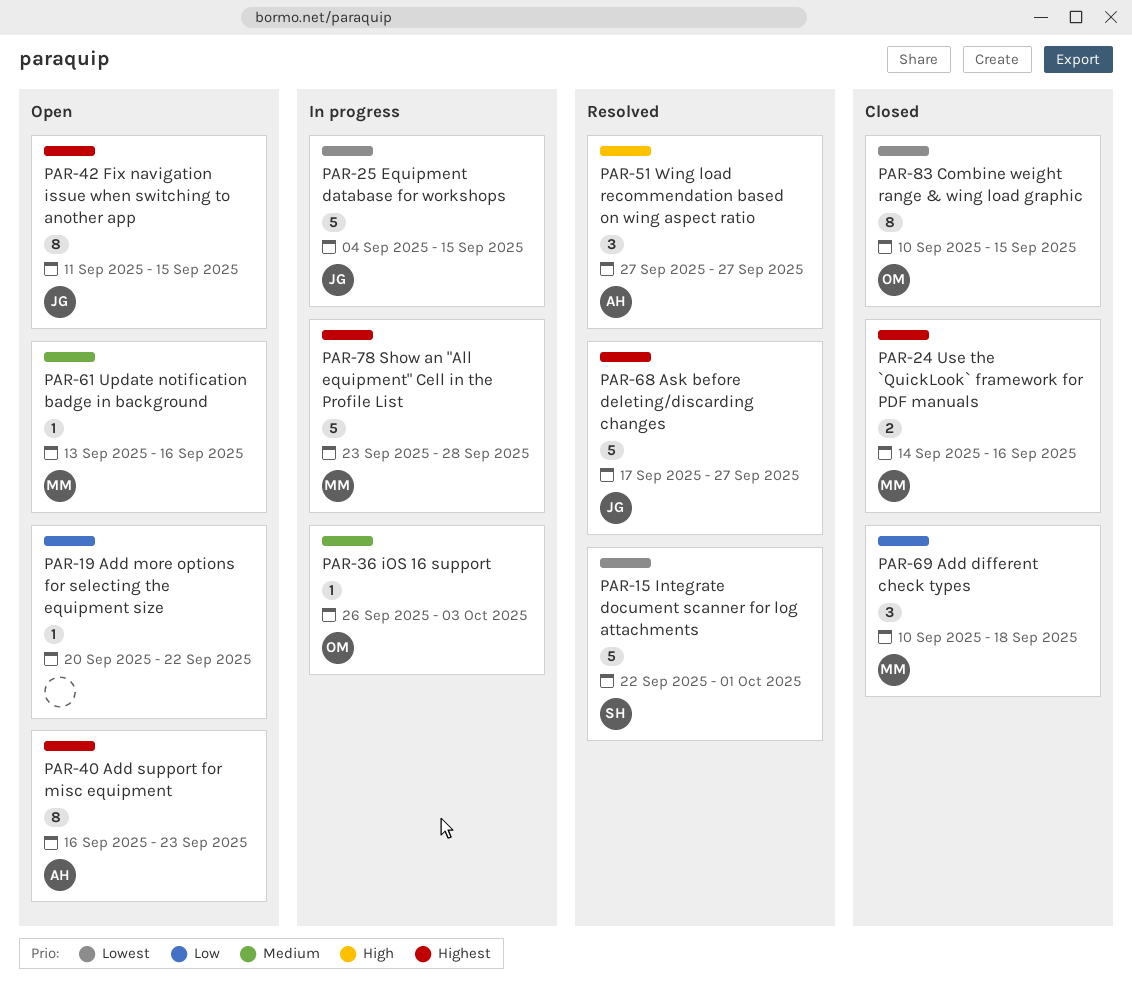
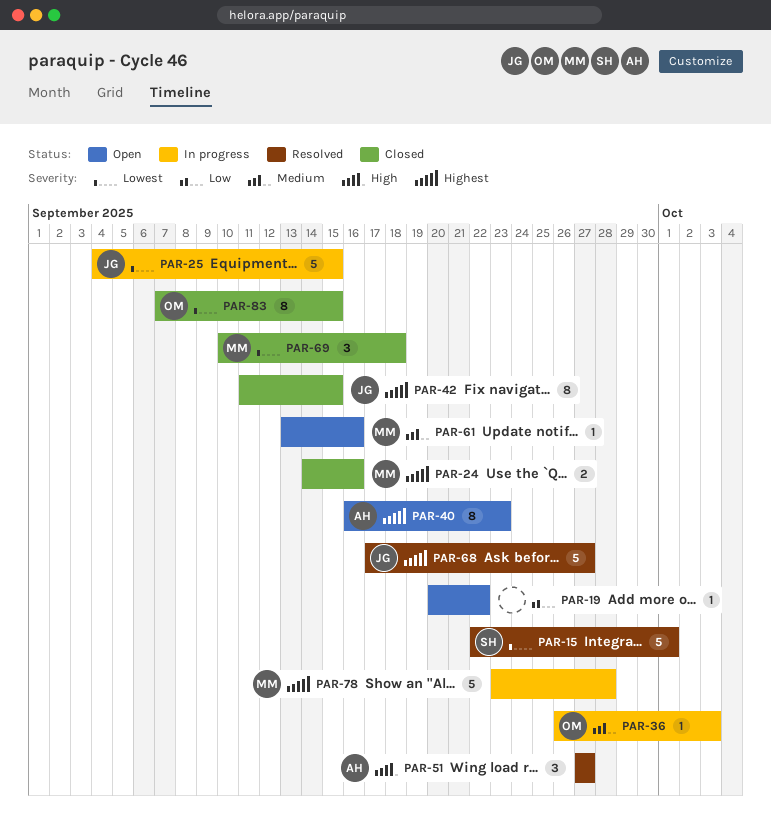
PAR-42, status: Open -> Closed
PAR-69, priority: Low -> Lowest
PAR-83, start: Sep 10 -> Sep 7

